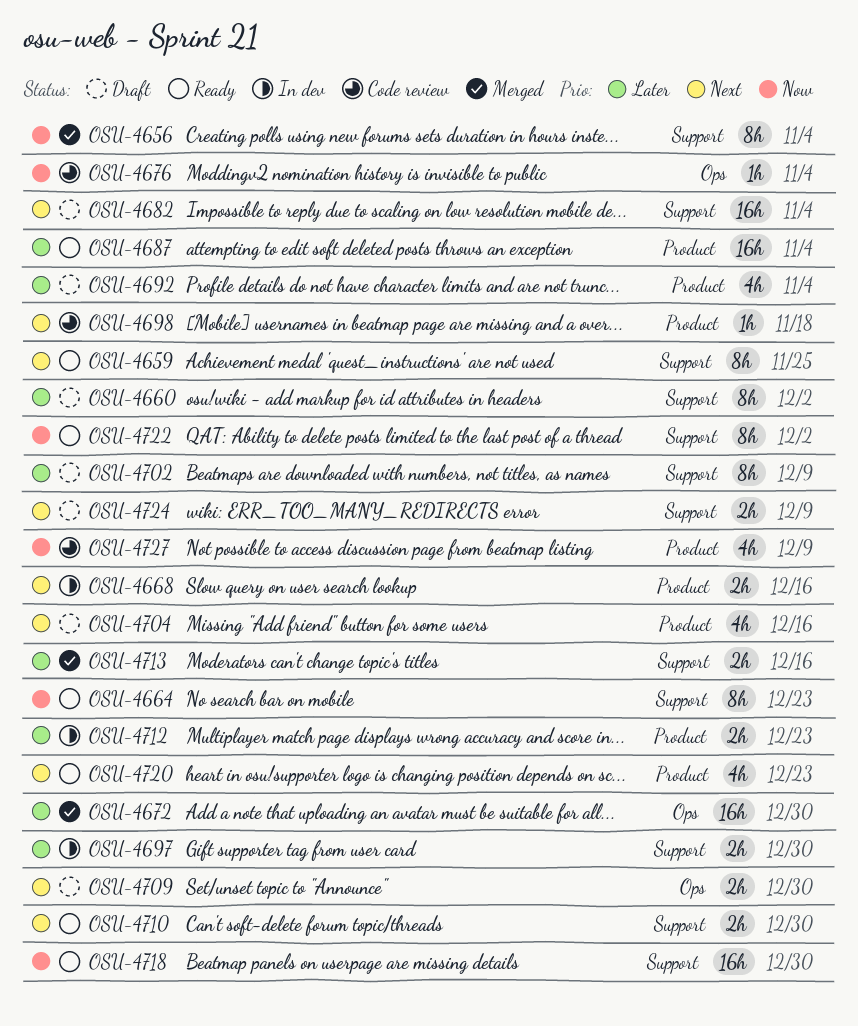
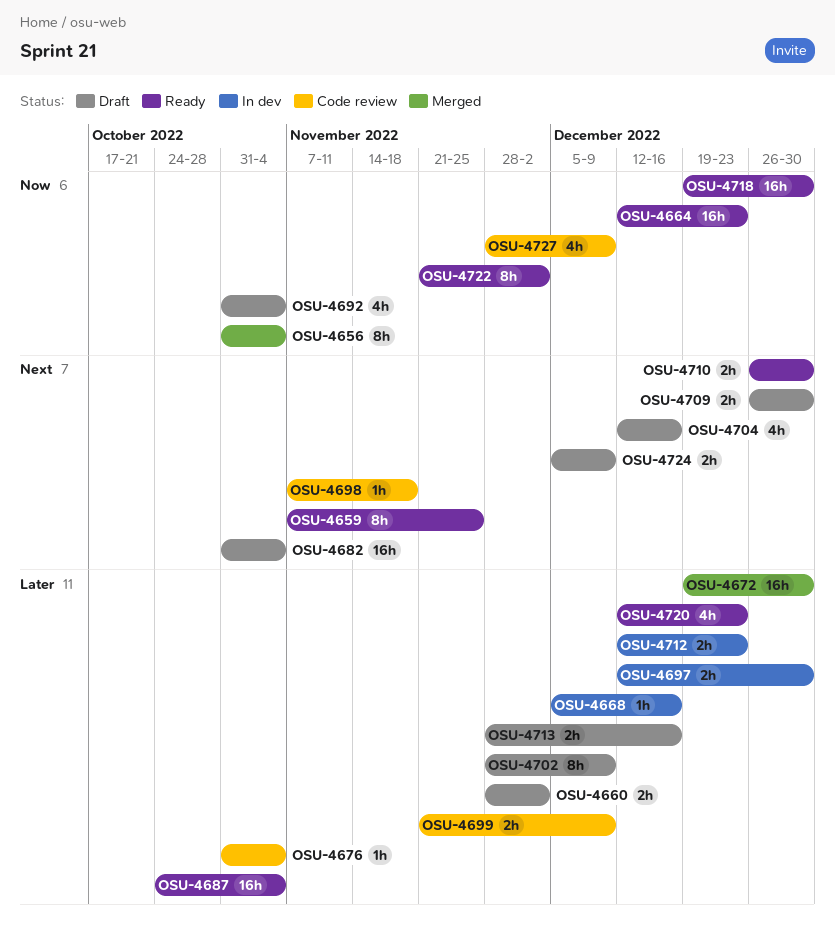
OSU-4660, estimate: 8h -> 2h
OSU-4664, estimate: 8h -> 16h
OSU-4668, priority: Next -> Later
OSU-4668, estimate: 2h -> 1h
OSU-4676, priority: Now -> Later
OSU-4692, priority: Later -> Now
OSU-4699: none -> present
OSU-4713, status: Merged -> Draft
OSU-4720, priority: Next -> Later

